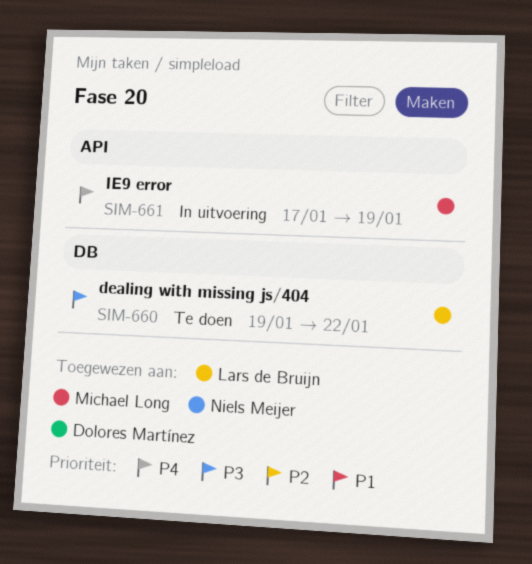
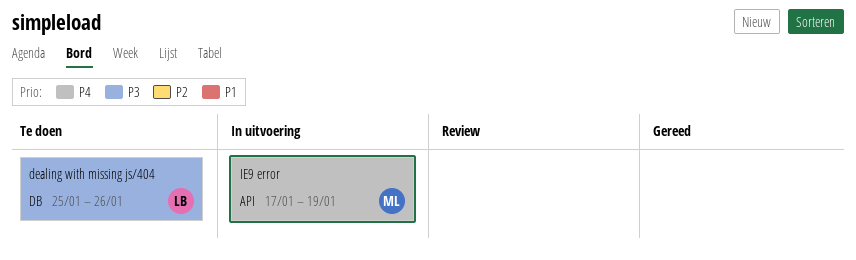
dealing with missing js/404, start: Jan 19 -> Jan 25
dealing with missing js/404, due: Jan 22 -> Jan 26

